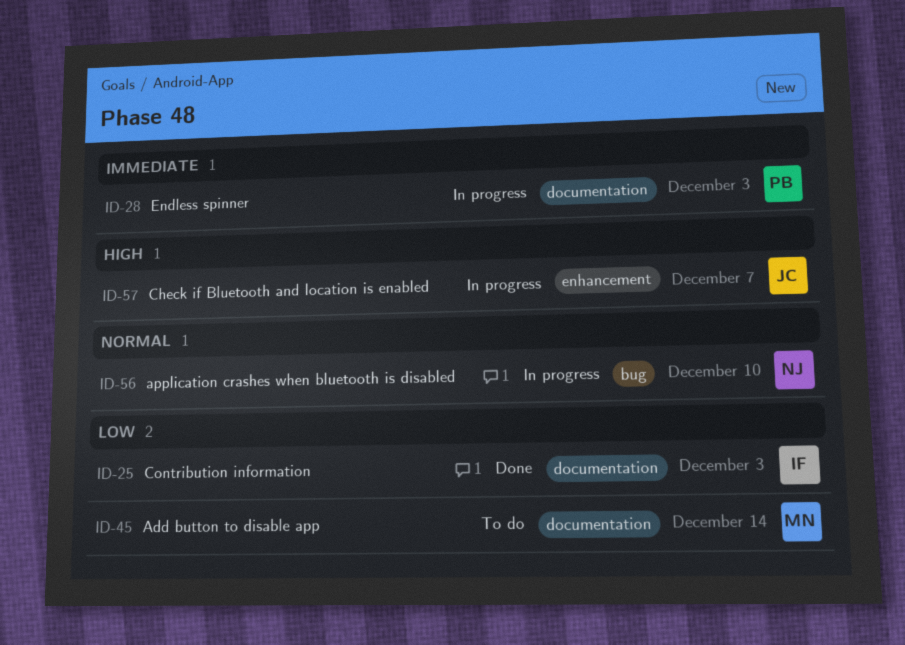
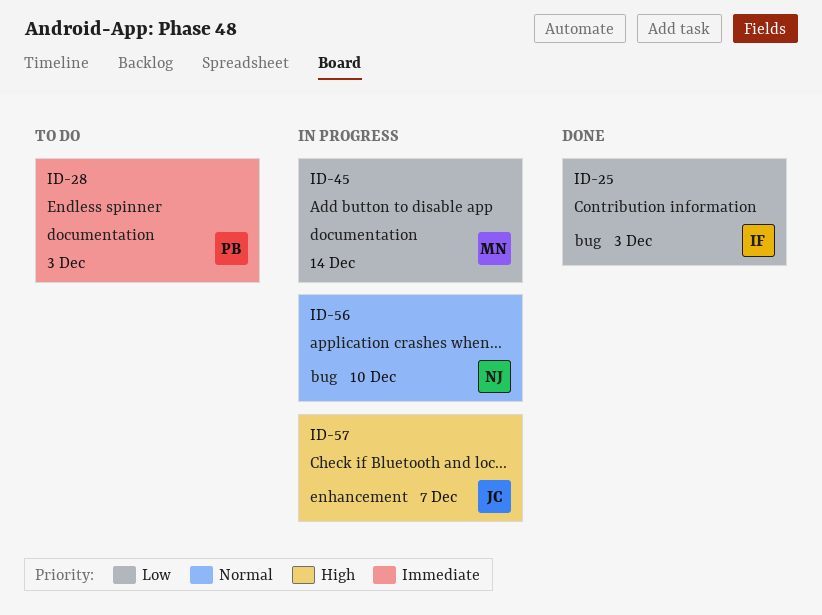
ID-25, label: documentation -> bug
ID-28, status: In progress -> To do
ID-45, status: To do -> In progress

